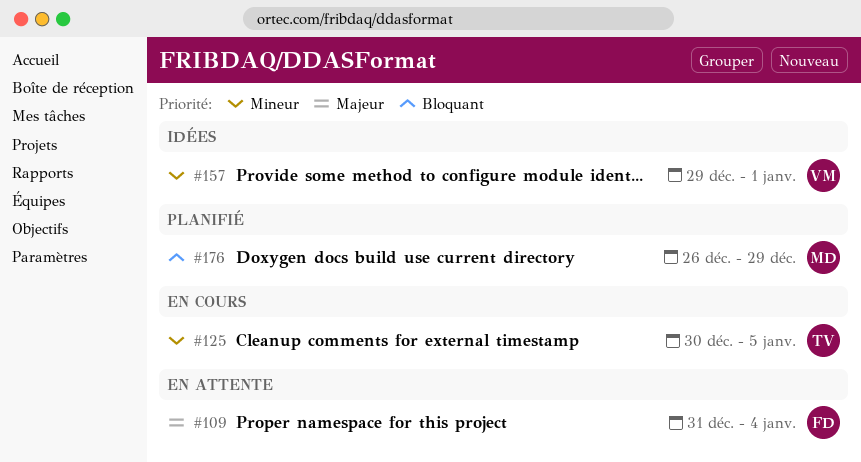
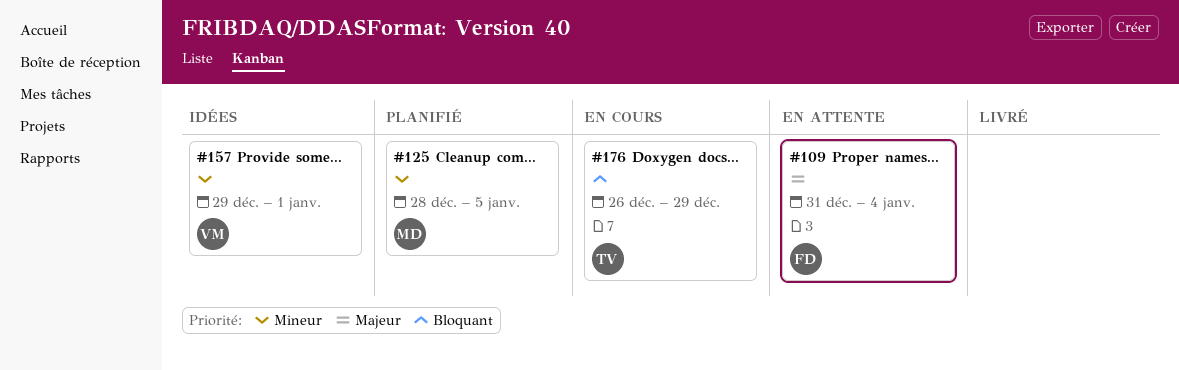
#125, status: En cours -> Planifié
#125, owner: TV -> MD
#125, start: Dec 30 -> Dec 28
#176, status: Planifié -> En cours
#176, owner: MD -> TV

